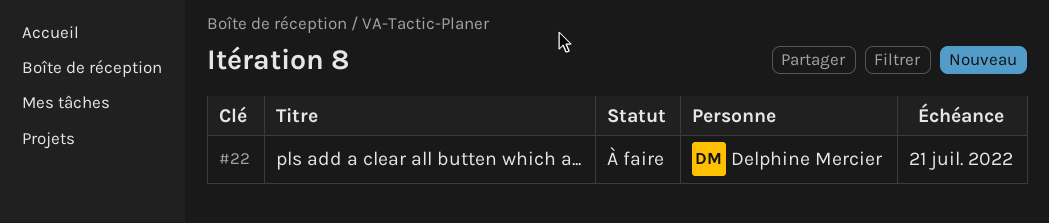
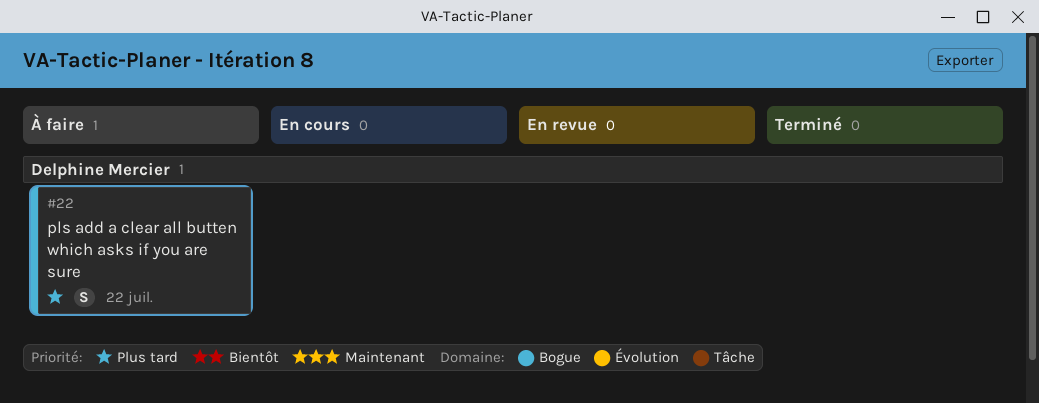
#22, due: Jul 21 -> Jul 22

